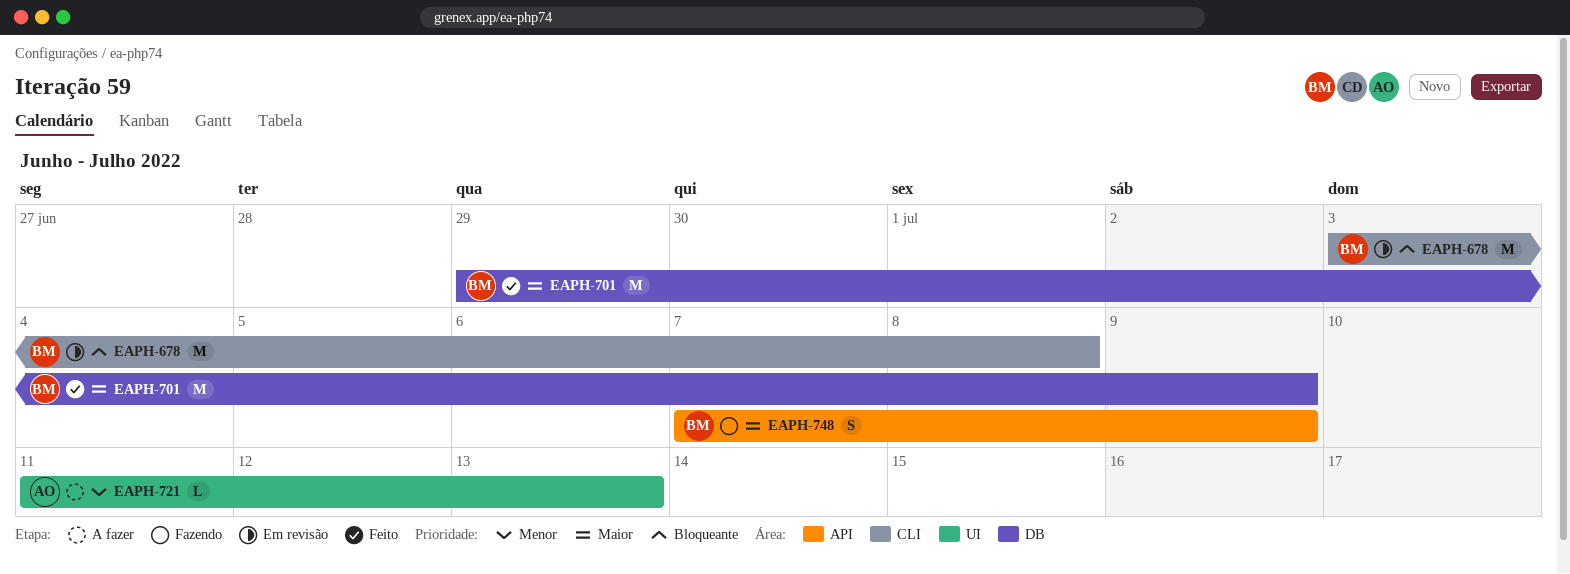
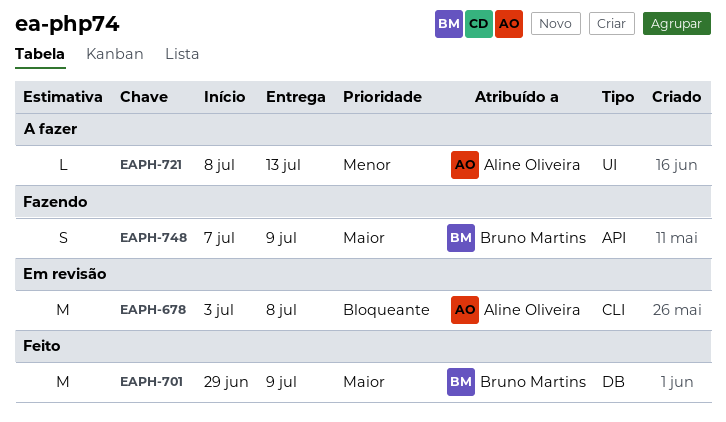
EAPH-678, owner: Bruno Martins -> Aline Oliveira
EAPH-721, start: Jul 11 -> Jul 8

